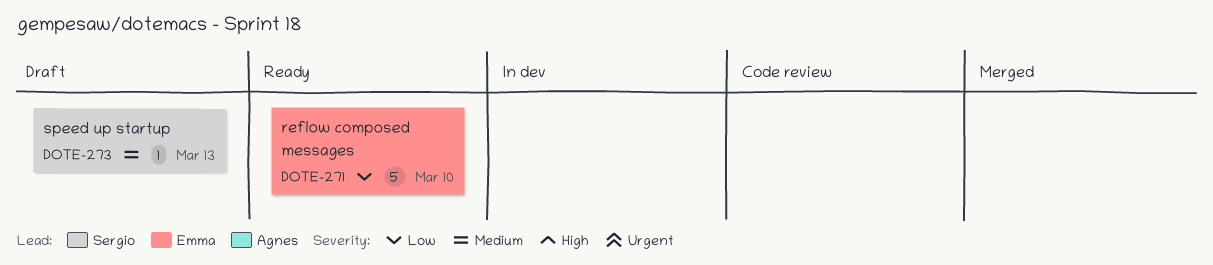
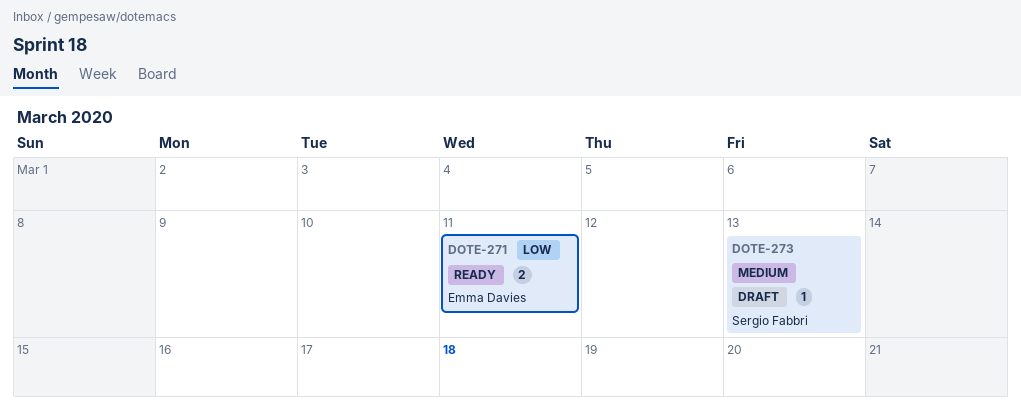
DOTE-271, estimate: 5 -> 2
DOTE-271, due: Mar 10 -> Mar 11

